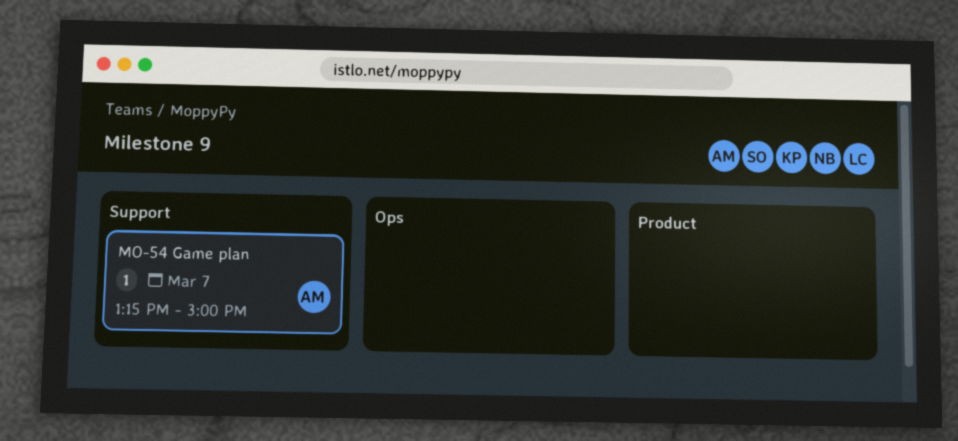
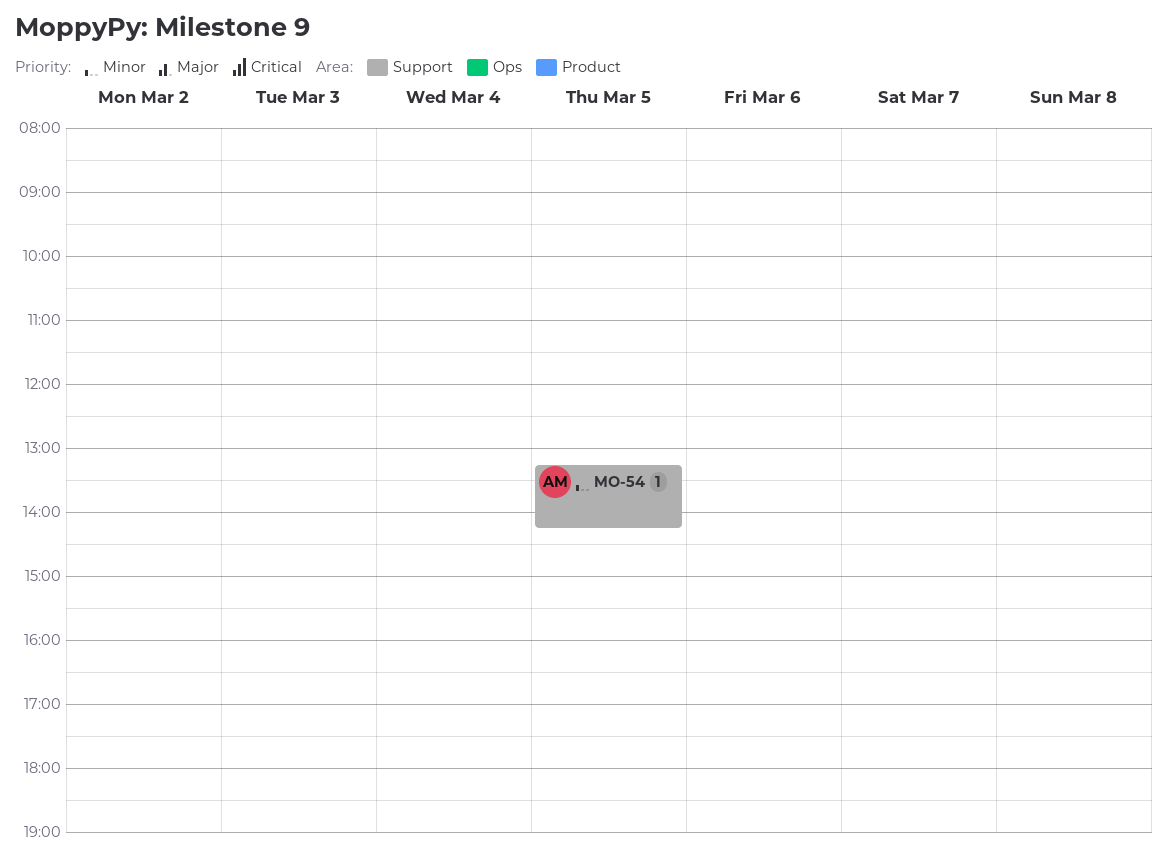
MO-54, day: Mar 7 -> Mar 5
MO-54, ends: 15:00 -> 14:15

